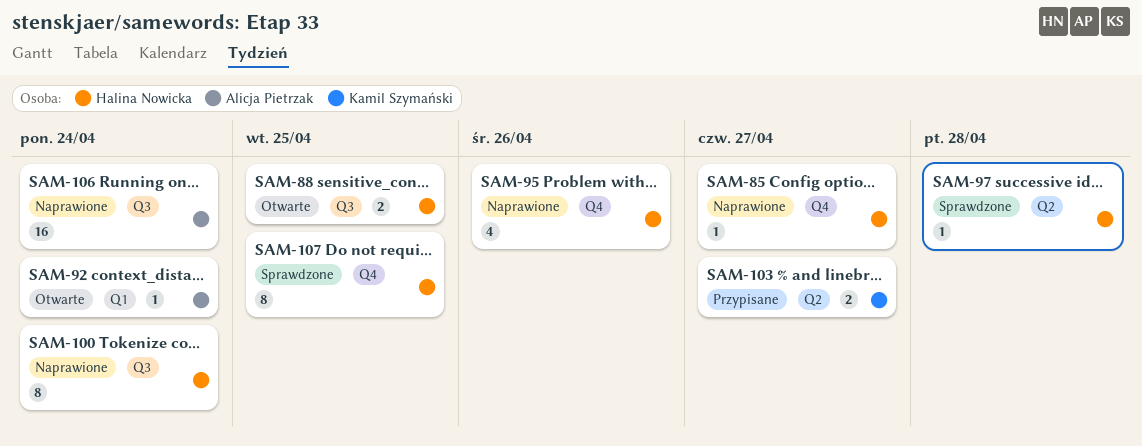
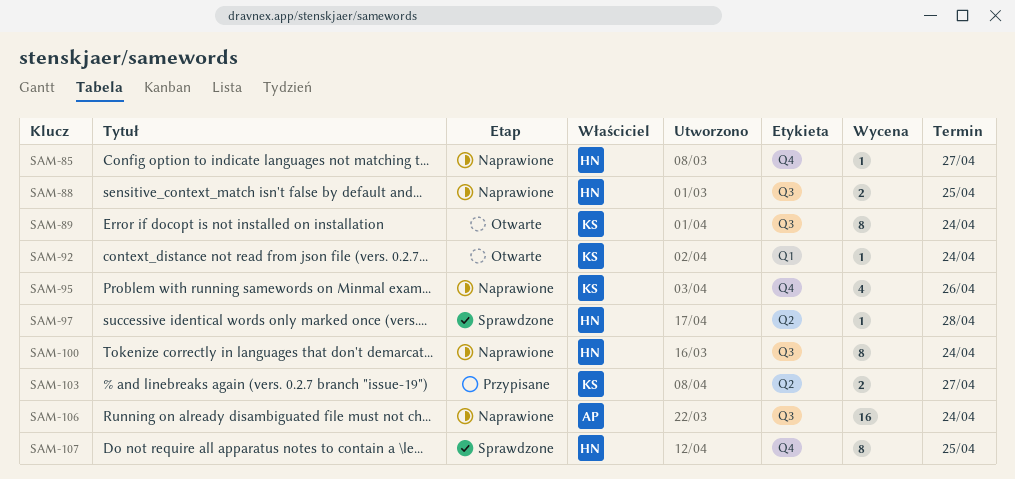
SAM-88, status: Otwarte -> Naprawione
SAM-89: none -> present
SAM-92, owner: Alicja Pietrzak -> Kamil Szymański
SAM-95, owner: Halina Nowicka -> Kamil Szymański

